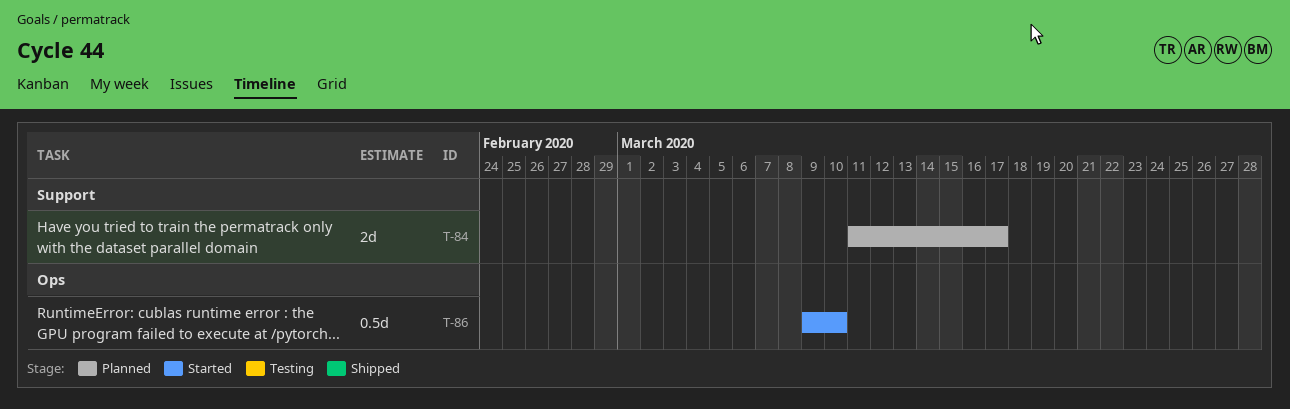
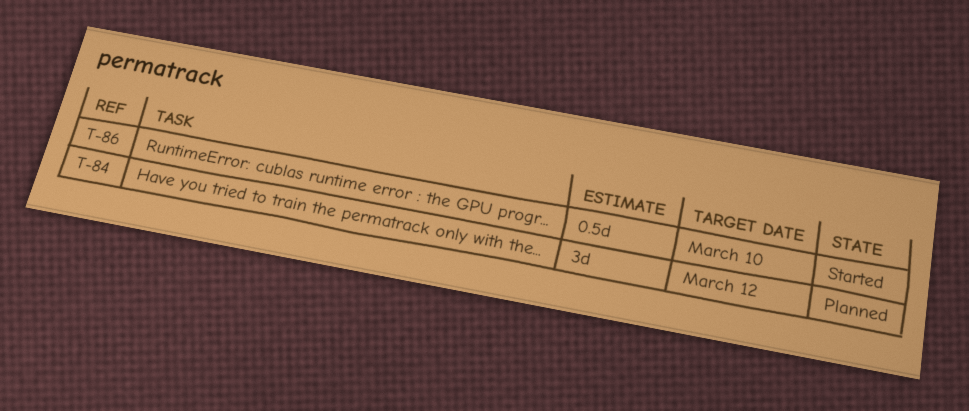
T-84, estimate: 2d -> 3d
T-84, due: Mar 17 -> Mar 12

